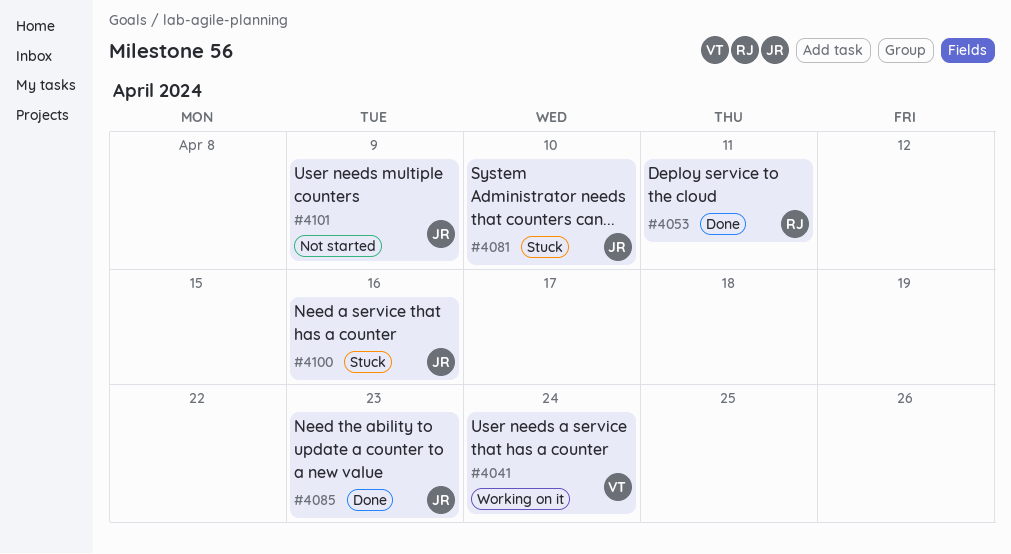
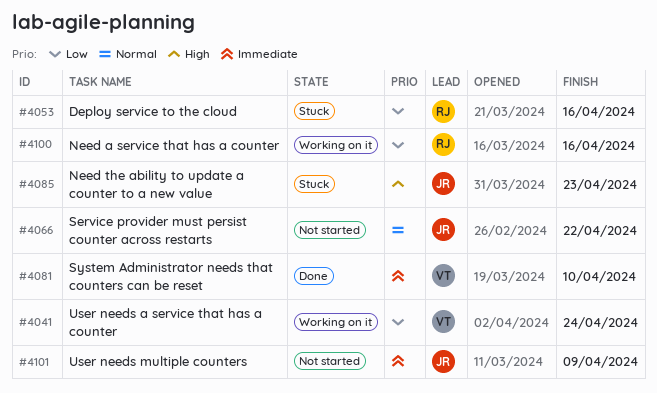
#4053, status: Done -> Stuck
#4053, due: Apr 11 -> Apr 16
#4066: none -> present
#4081, status: Stuck -> Done
#4081, owner: JR -> VT
#4085, status: Done -> Stuck
#4100, status: Stuck -> Working on it
#4100, owner: JR -> RJ

